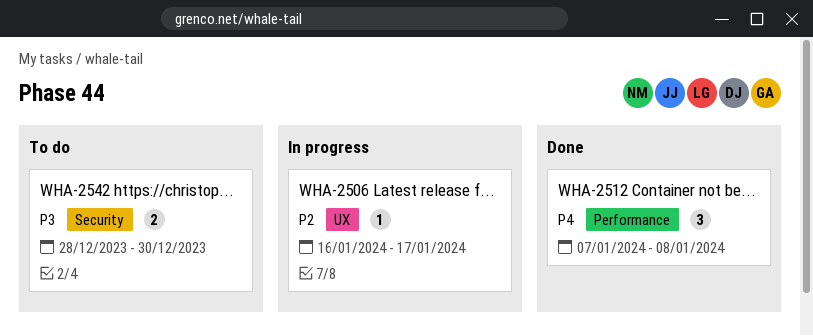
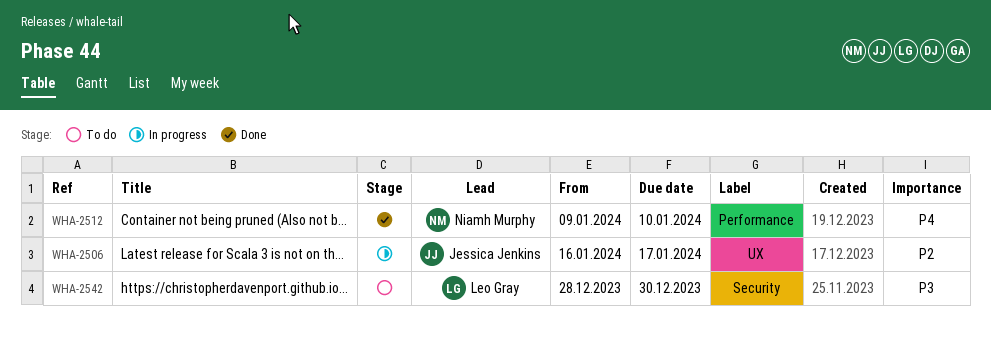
WHA-2512, start: Jan 7 -> Jan 9
WHA-2512, due: Jan 8 -> Jan 10

